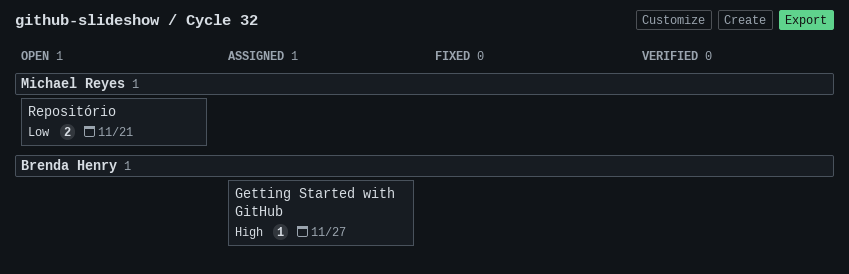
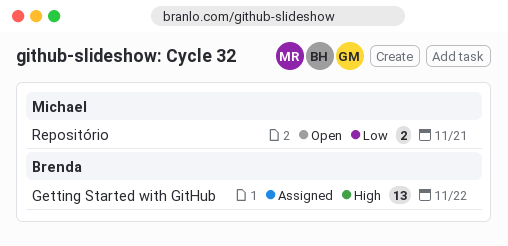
Getting Started with GitHub, estimate: 1 -> 13
Getting Started with GitHub, due: Nov 27 -> Nov 22

